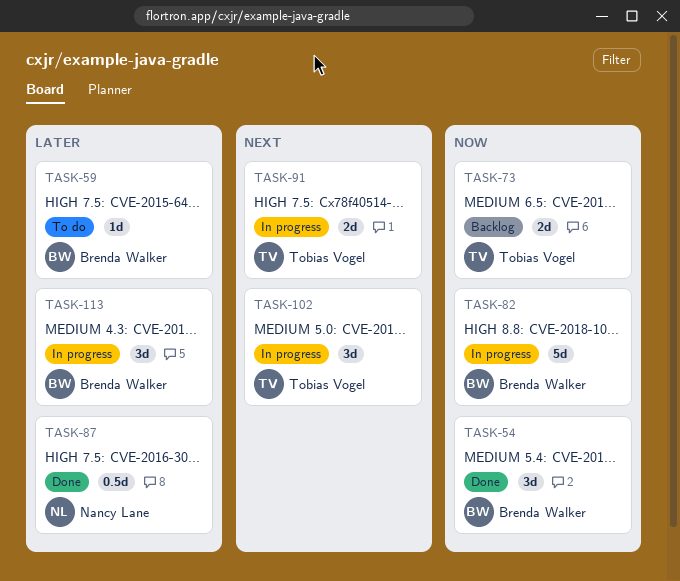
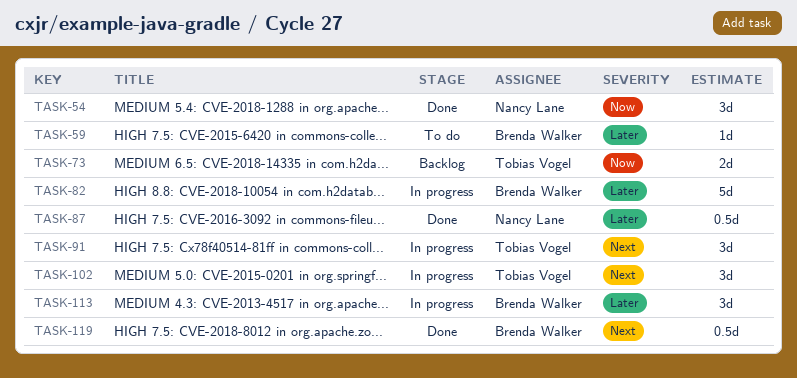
TASK-54, owner: Brenda Walker -> Nancy Lane
TASK-82, priority: Now -> Later
TASK-91, estimate: 2d -> 3d
TASK-119: none -> present

